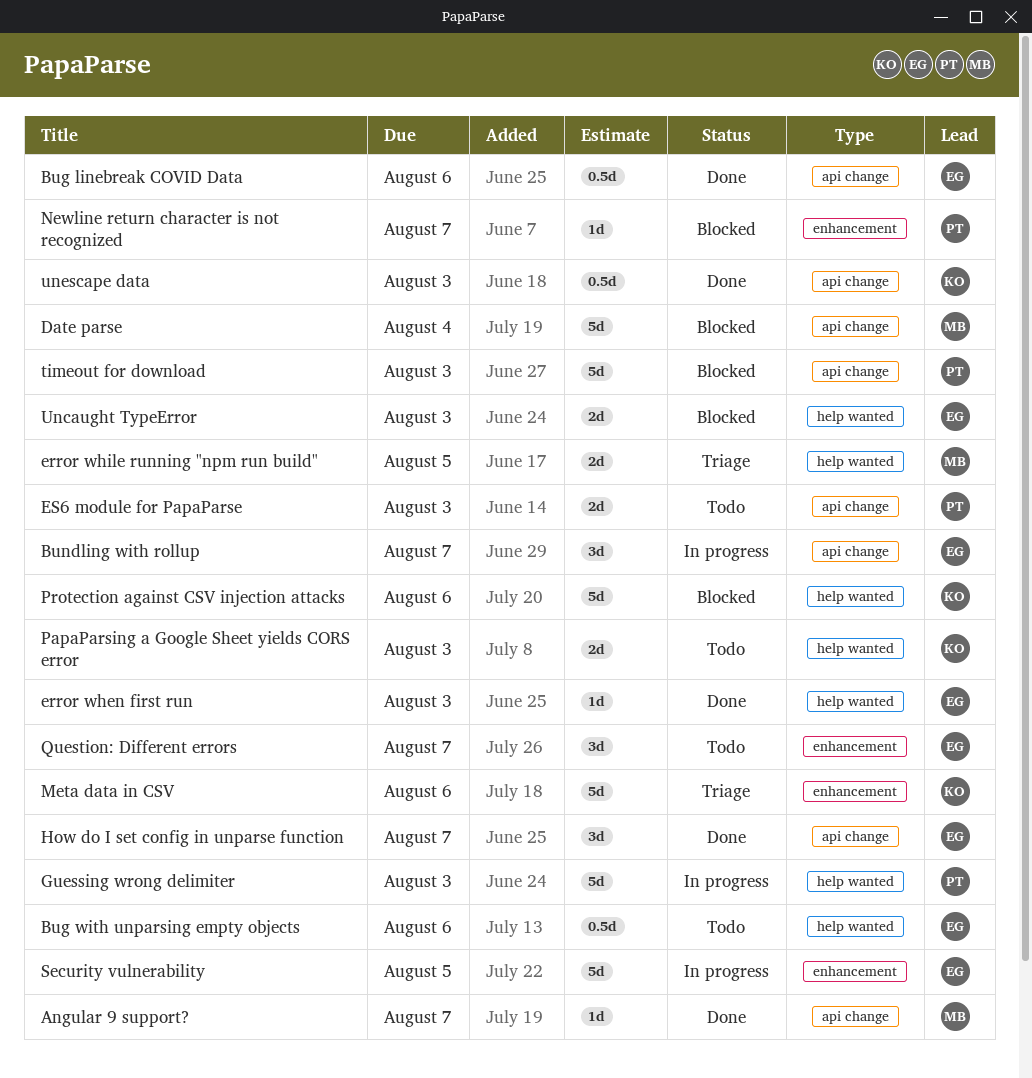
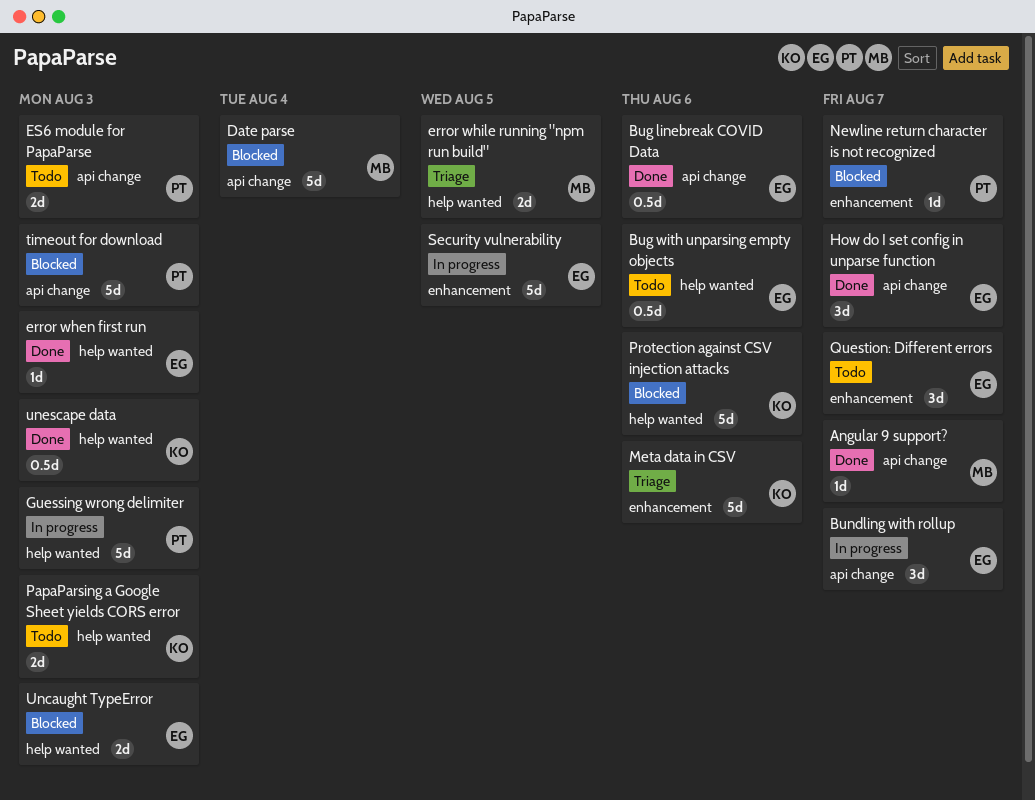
unescape data, label: api change -> help wanted

